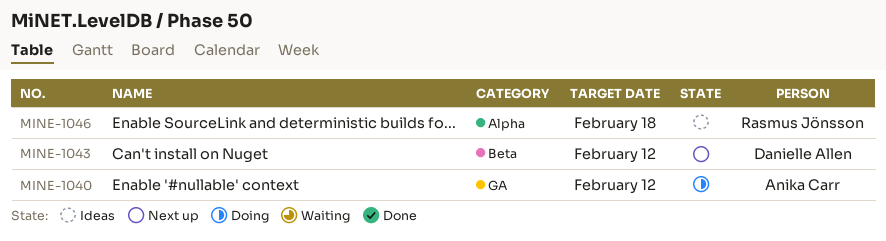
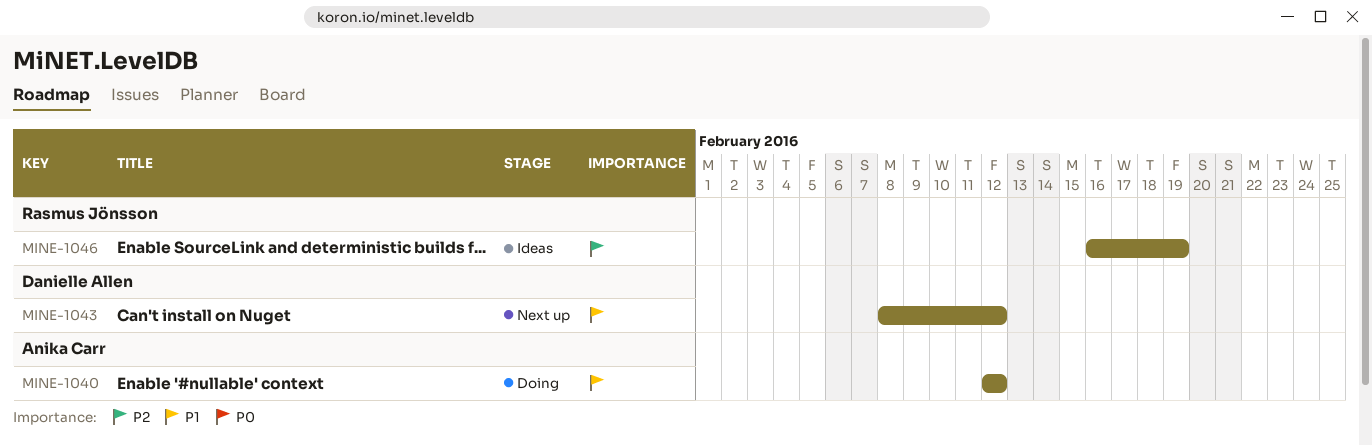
MINE-1046, due: Feb 18 -> Feb 19

